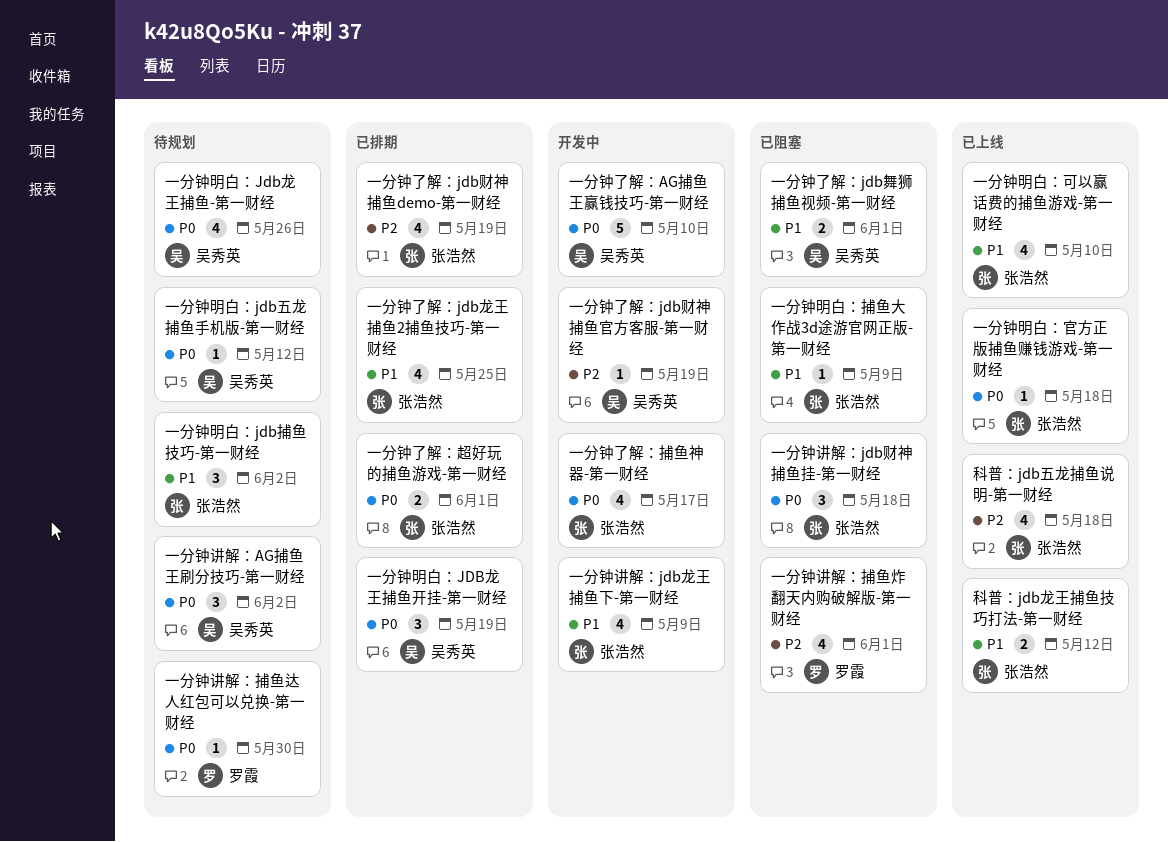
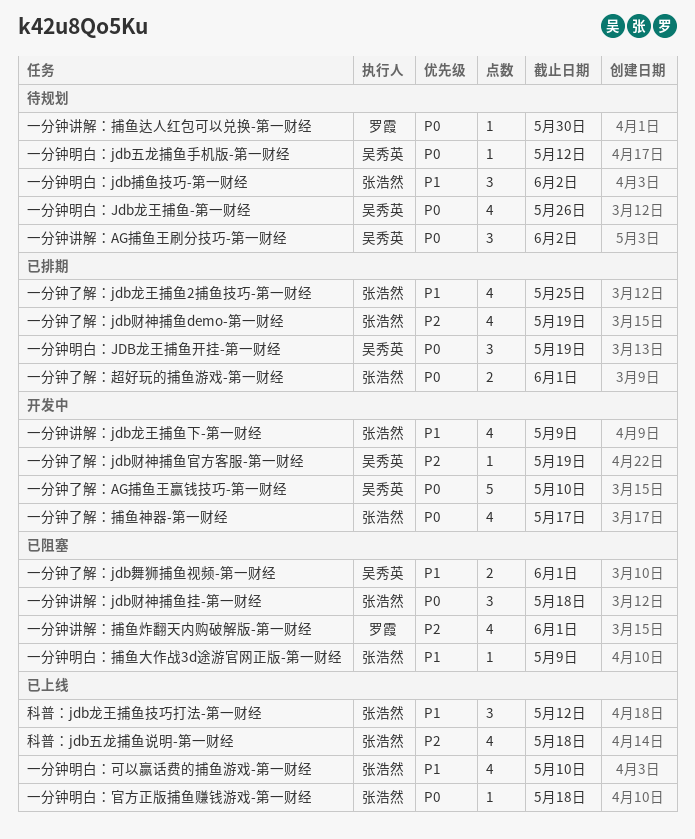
科普：jdb龙王捕鱼技巧打法-第一财经, estimate: 2 -> 3

